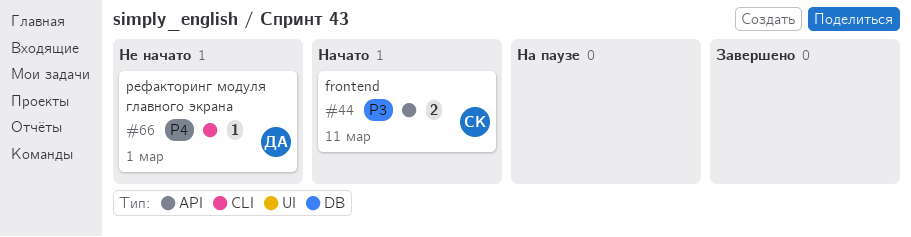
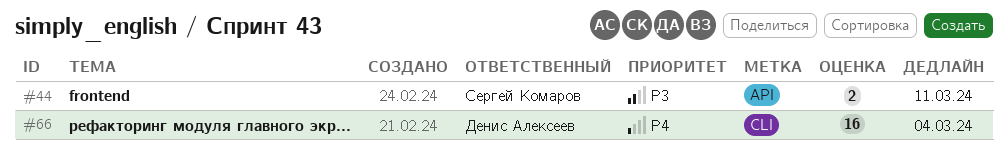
#66, estimate: 1 -> 16
#66, due: Mar 1 -> Mar 4

